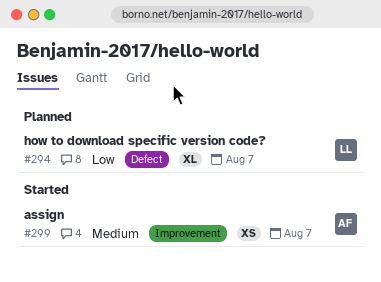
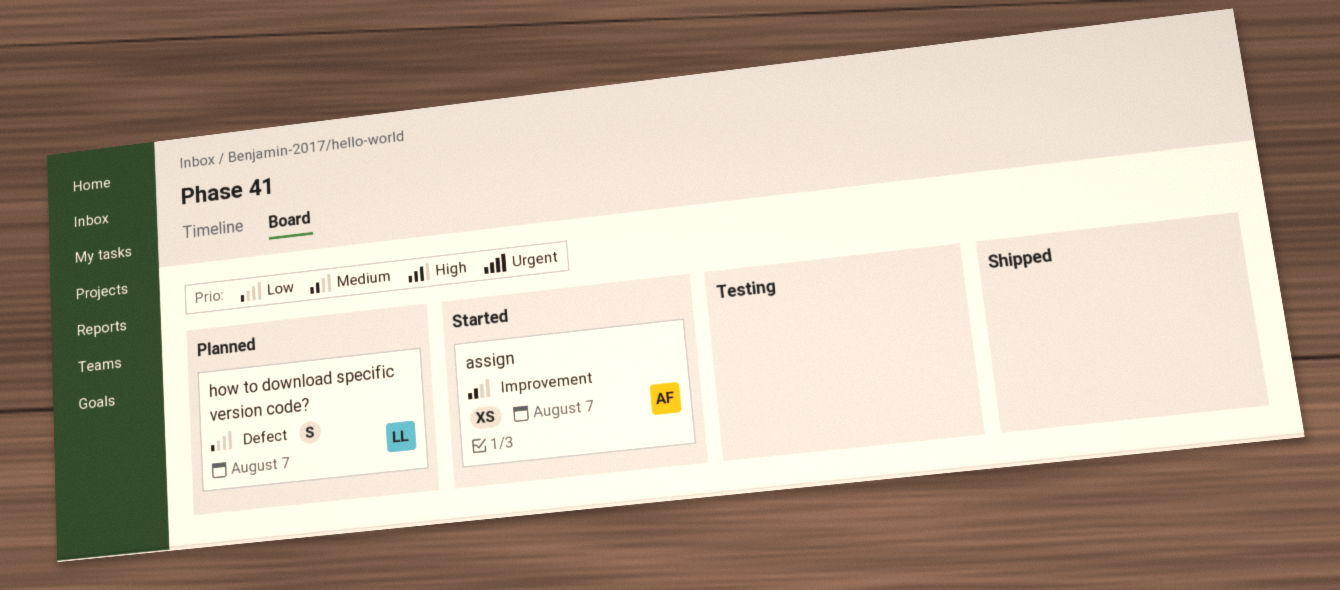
how to download specific version code?, estimate: XL -> S

